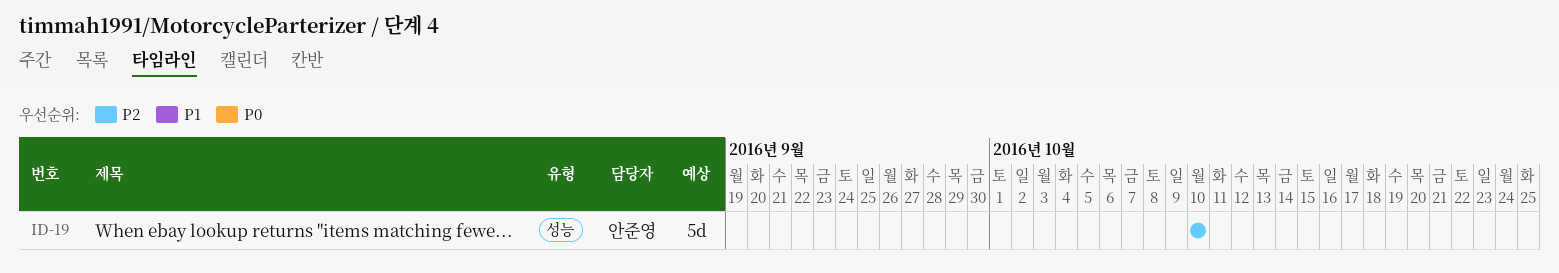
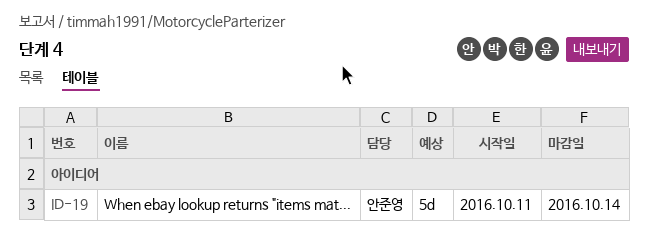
ID-19, start: Oct 10 -> Oct 11
ID-19, due: Oct 10 -> Oct 14

